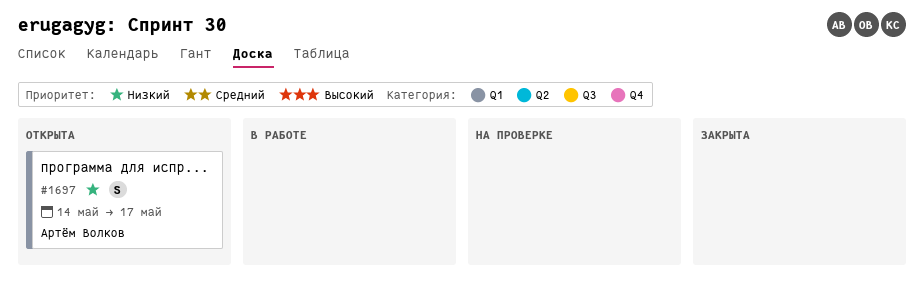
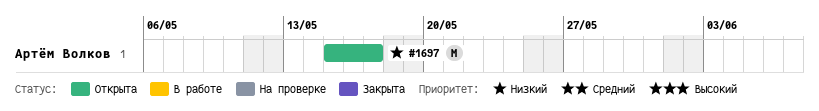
#1697, estimate: S -> M
#1697, start: May 14 -> May 15

